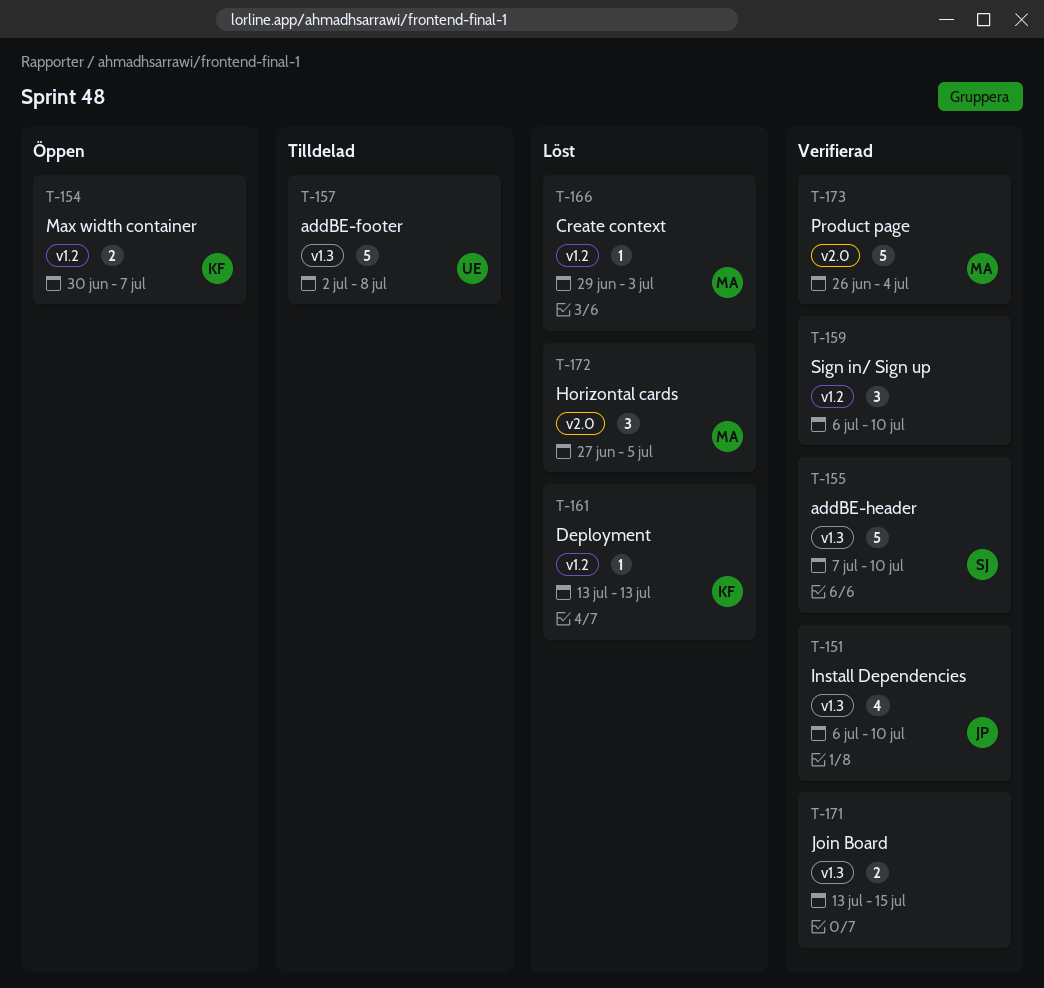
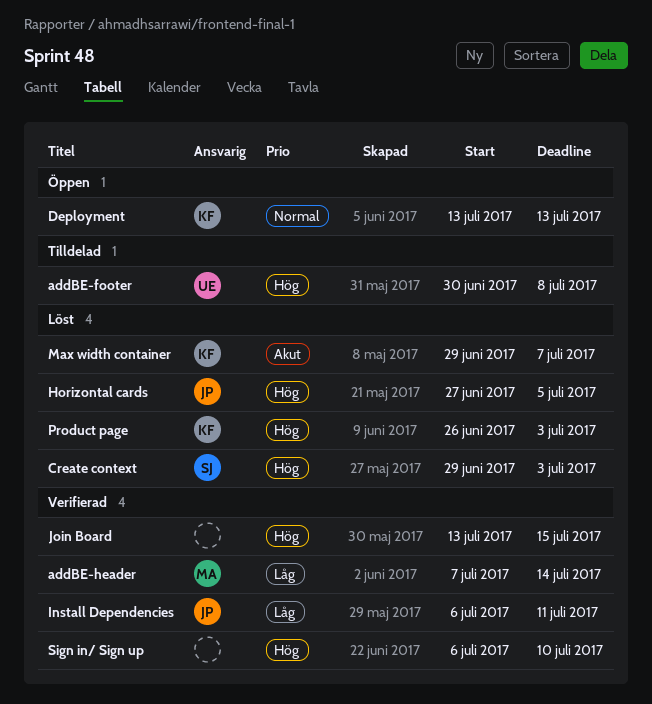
addBE-footer, start: Jul 2 -> Jun 30
addBE-header, owner: SJ -> MA
addBE-header, due: Jul 10 -> Jul 14
Create context, owner: MA -> SJ
Deployment, status: Löst -> Öppen
Horizontal cards, owner: MA -> JP
Install Dependencies, due: Jul 10 -> Jul 11
Max width container, status: Öppen -> Löst
Max width container, start: Jun 30 -> Jun 29
Product page, status: Verifierad -> Löst
Product page, owner: MA -> KF
Product page, due: Jul 4 -> Jul 3

